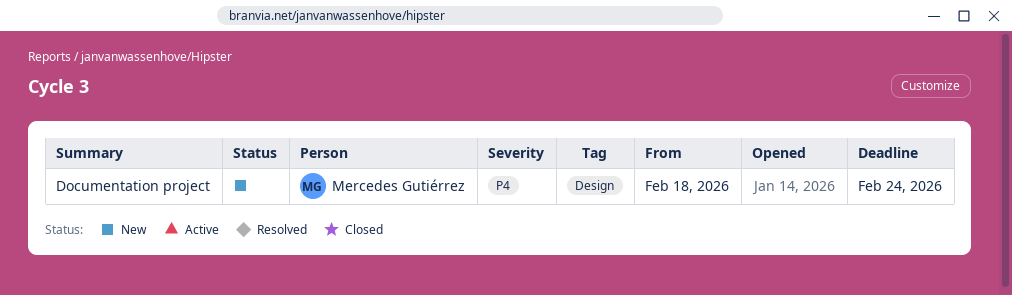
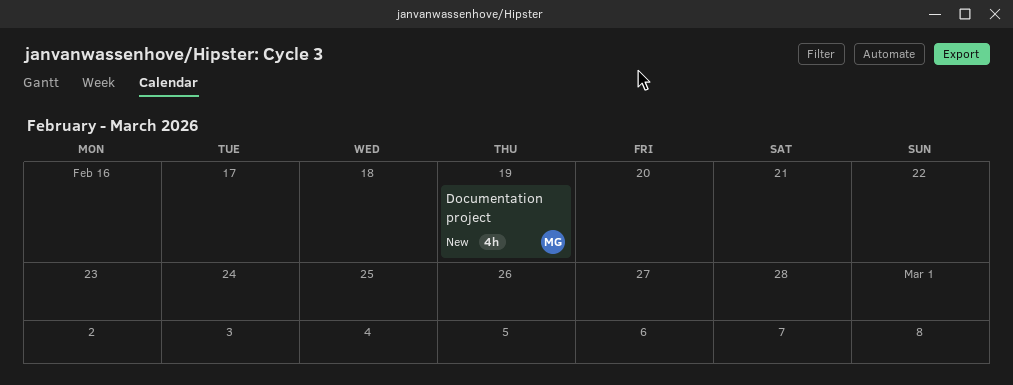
Documentation project, due: Feb 24 -> Feb 19

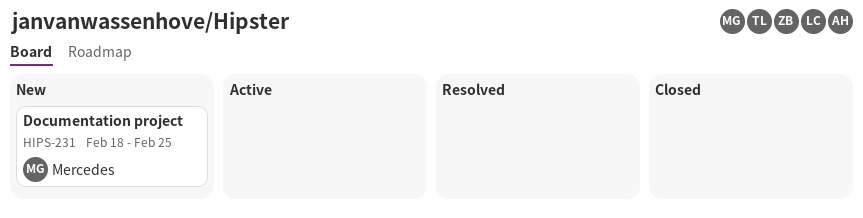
Documentation project, due: Feb 19 -> Feb 25

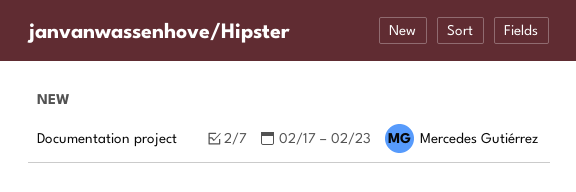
Documentation project, start: Feb 18 -> Feb 17
Documentation project, due: Feb 25 -> Feb 23

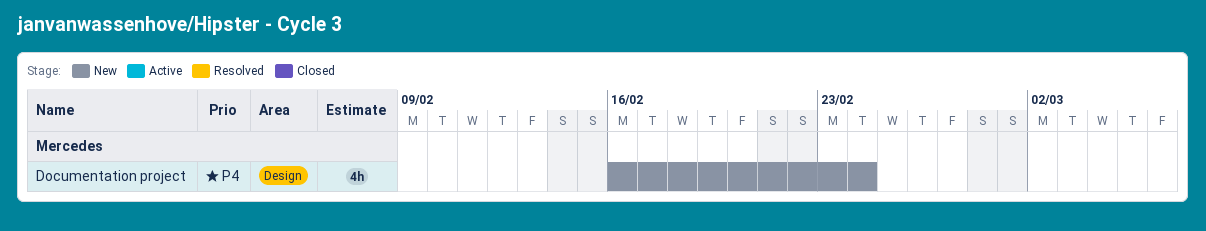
Documentation project, start: Feb 17 -> Feb 16
Documentation project, due: Feb 23 -> Feb 24

